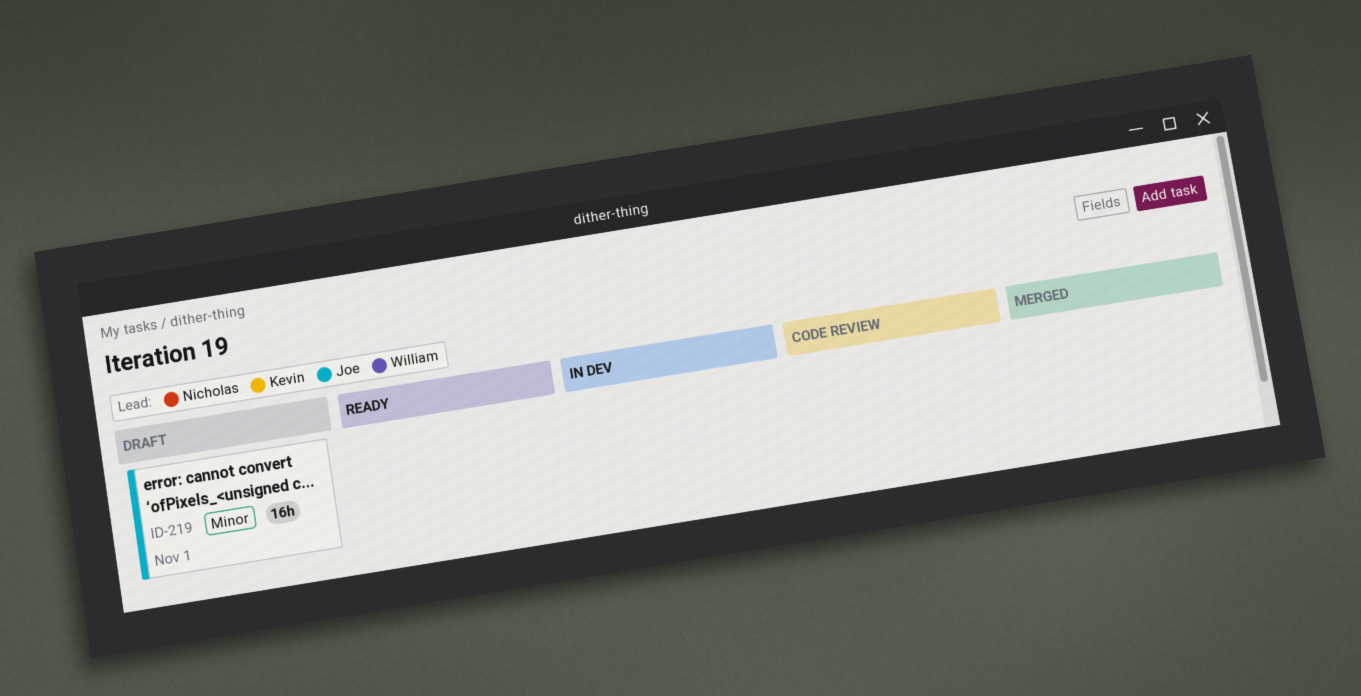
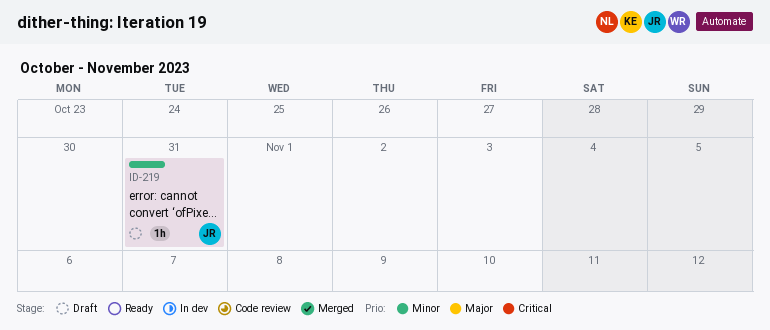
ID-219, estimate: 16h -> 1h
ID-219, due: Nov 1 -> Oct 31

